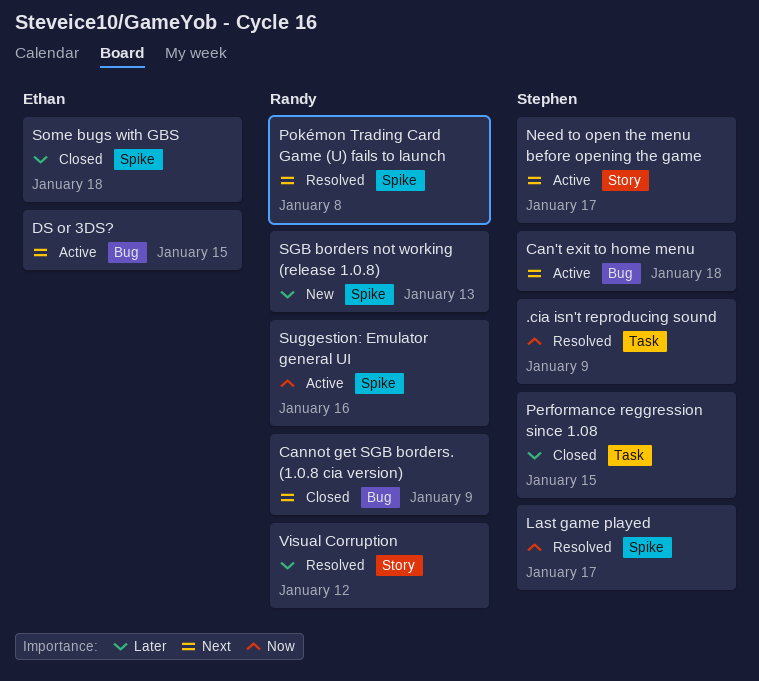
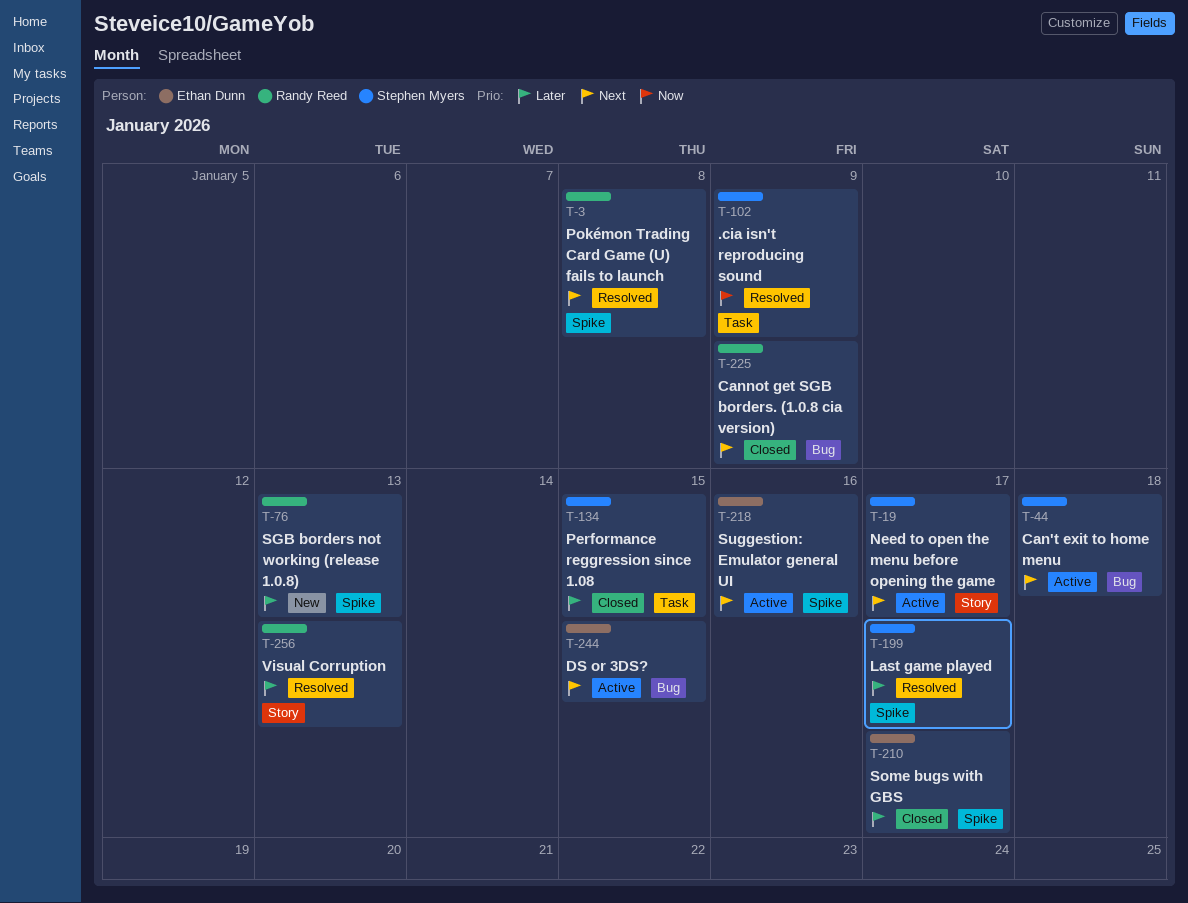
Last game played, priority: Now -> Later
Some bugs with GBS, due: Jan 18 -> Jan 17
Suggestion: Emulator general UI, owner: Randy Reed -> Ethan Dunn
Suggestion: Emulator general UI, priority: Now -> Next
Visual Corruption, due: Jan 12 -> Jan 13

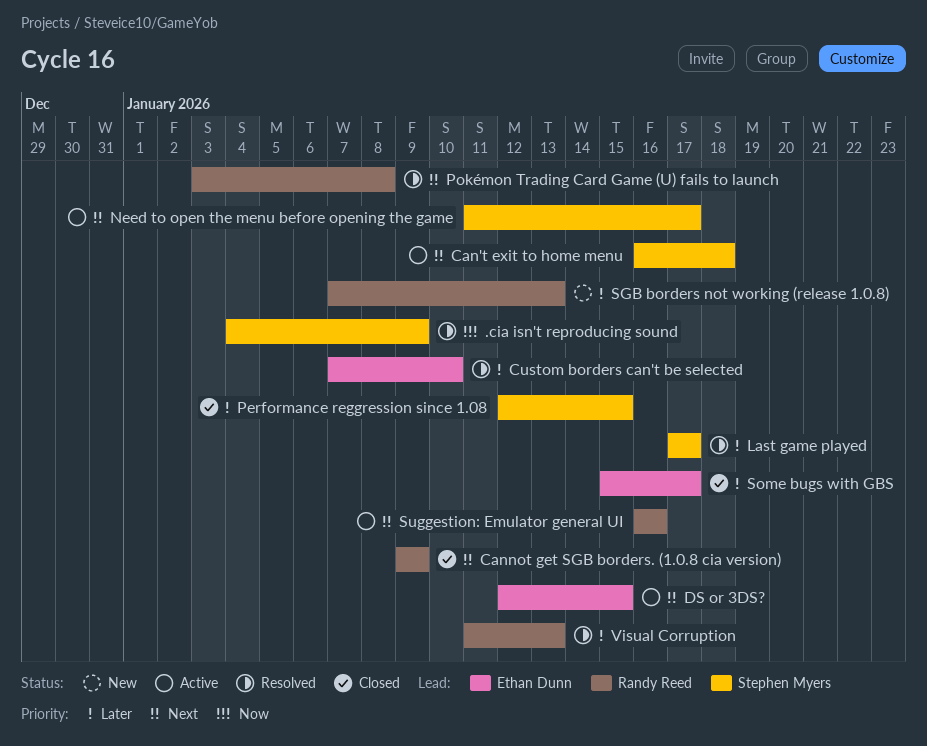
Custom borders can't be selected: none -> present
Suggestion: Emulator general UI, owner: Ethan Dunn -> Randy Reed

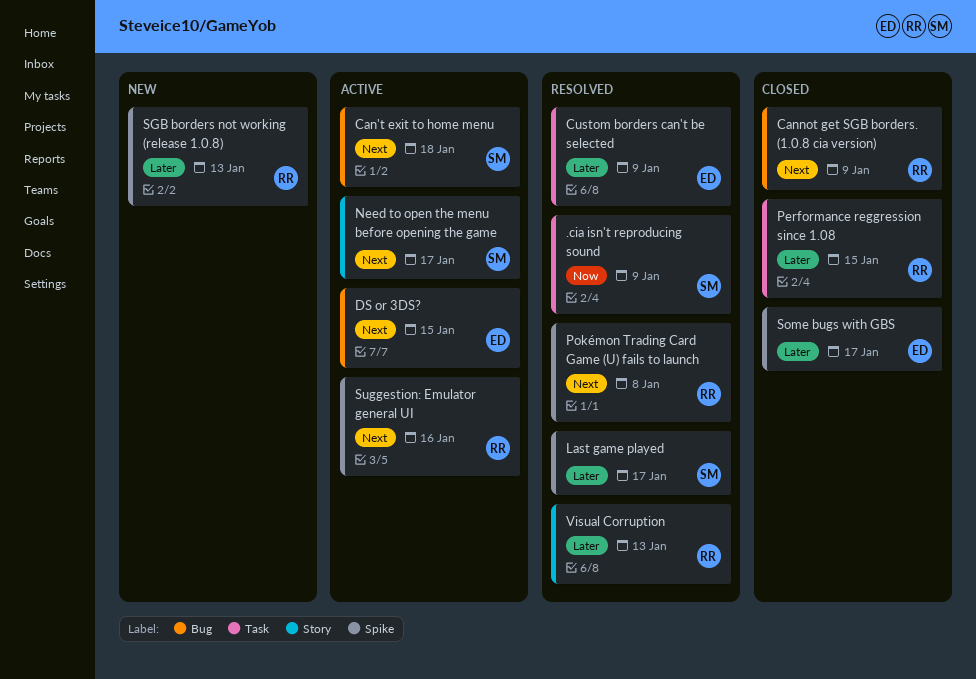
Custom borders can't be selected, due: Jan 10 -> Jan 9
Performance reggression since 1.08, owner: Stephen Myers -> Randy Reed

